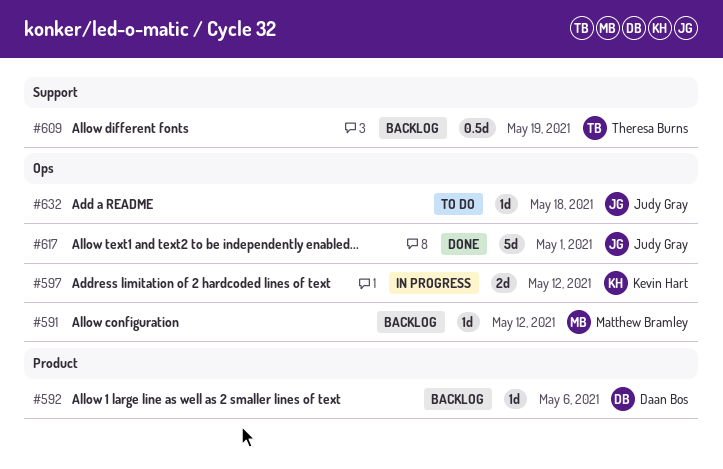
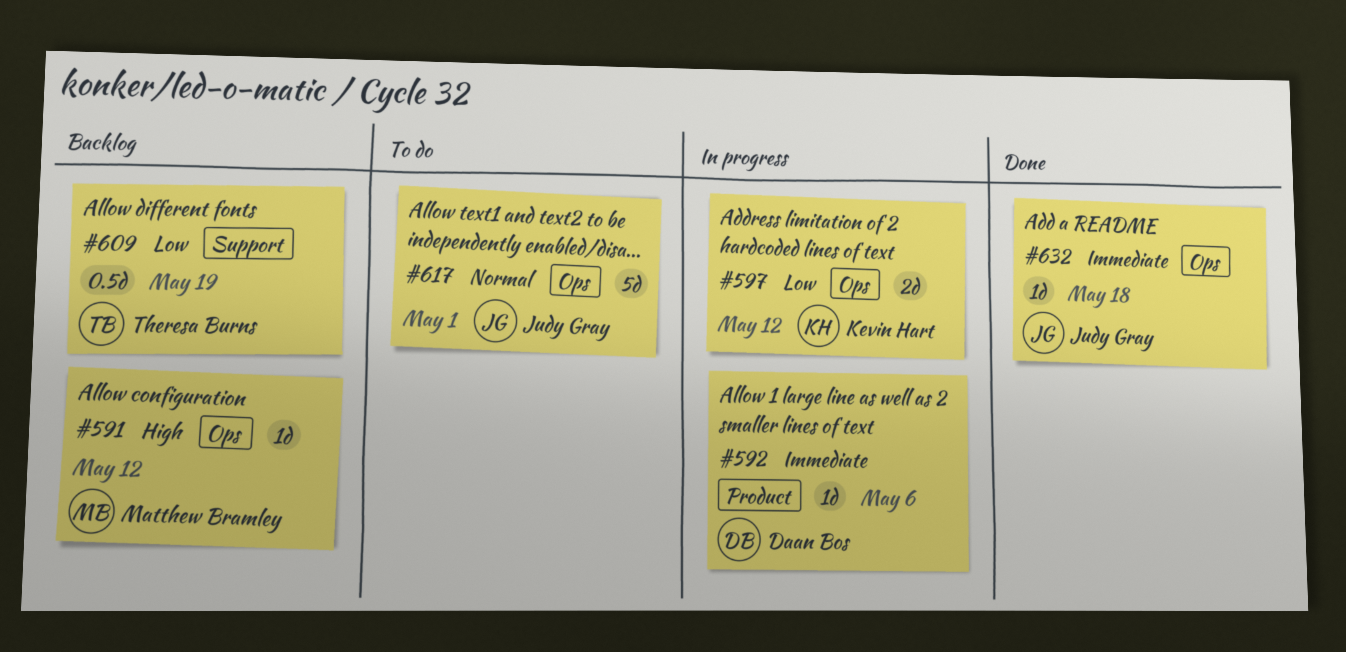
#592, status: Backlog -> In progress
#617, status: Done -> To do
#632, status: To do -> Done

